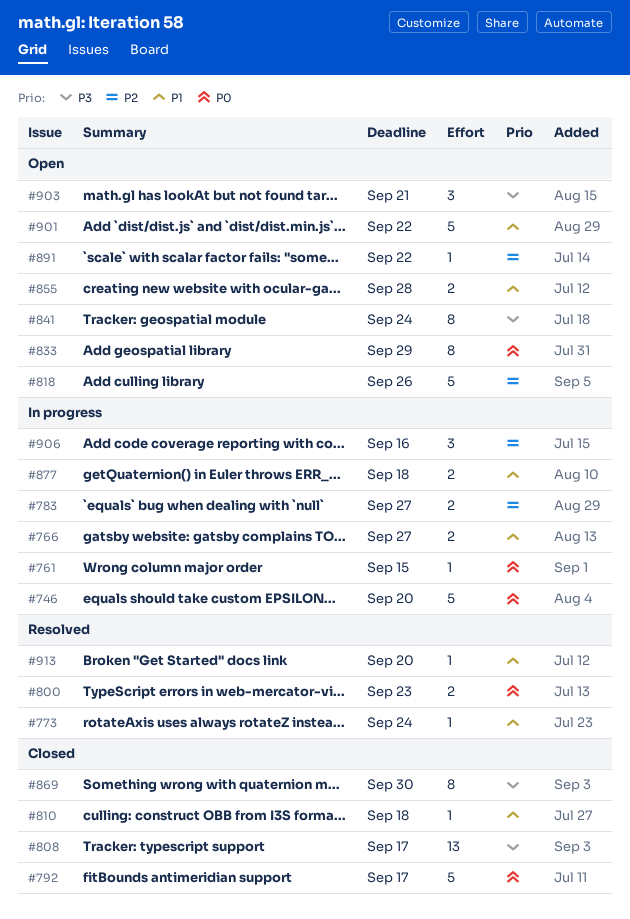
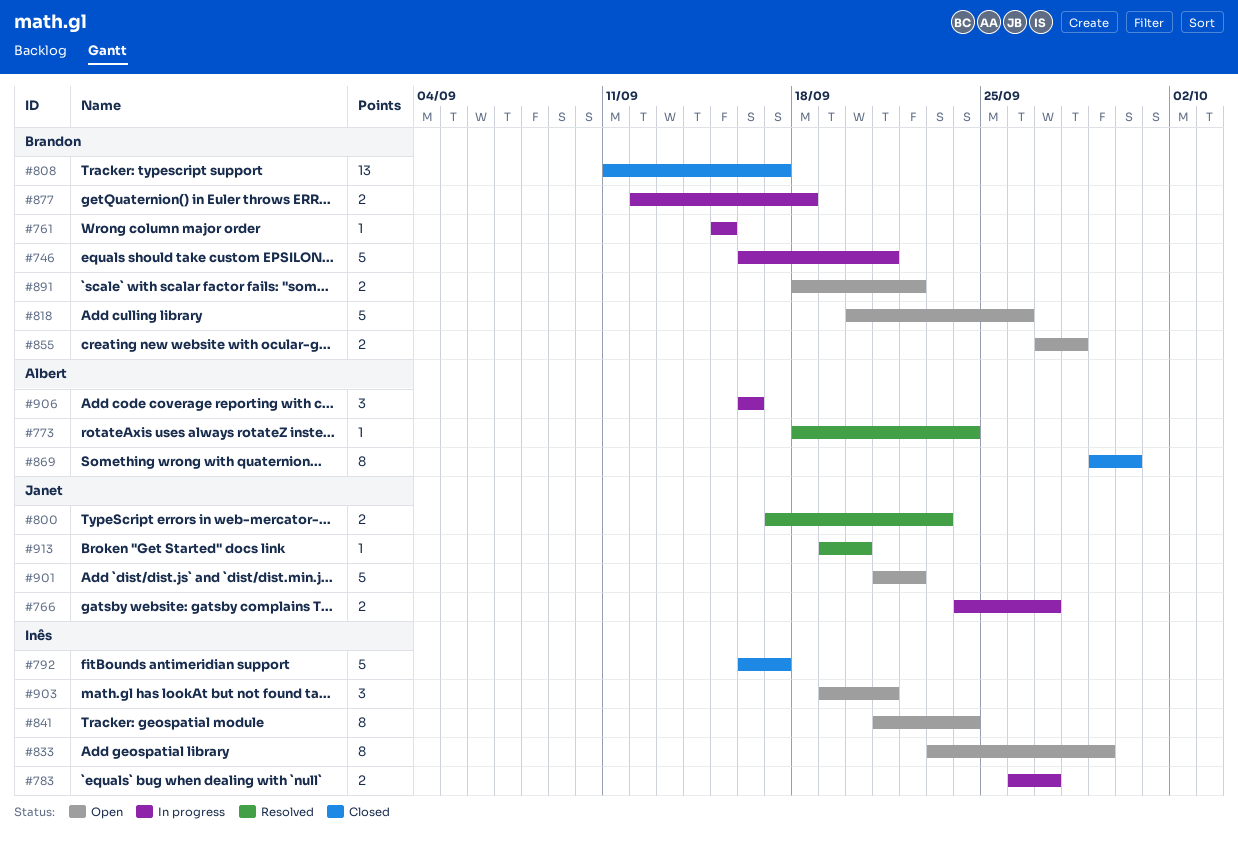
#746, due: Sep 20 -> Sep 21
#810: present -> none
#891, estimate: 1 -> 2

